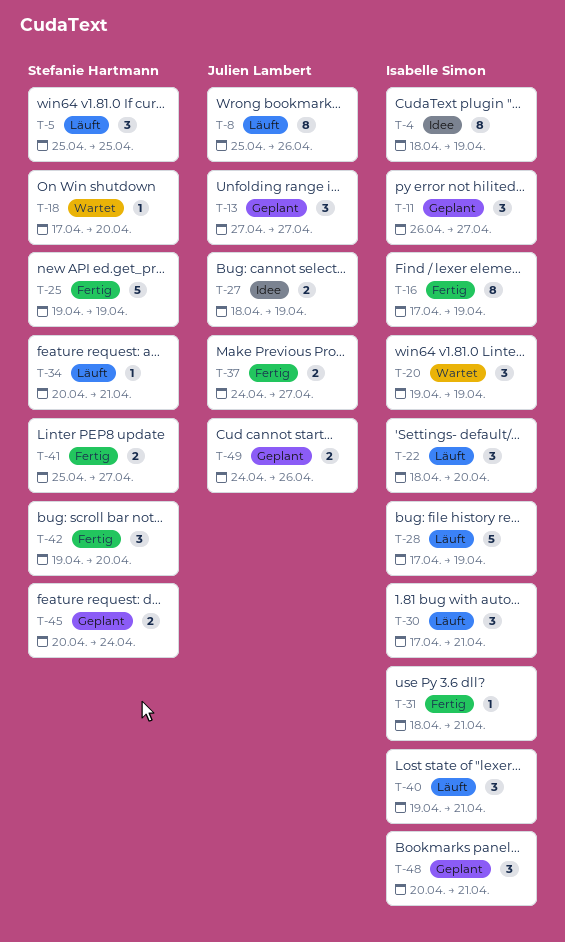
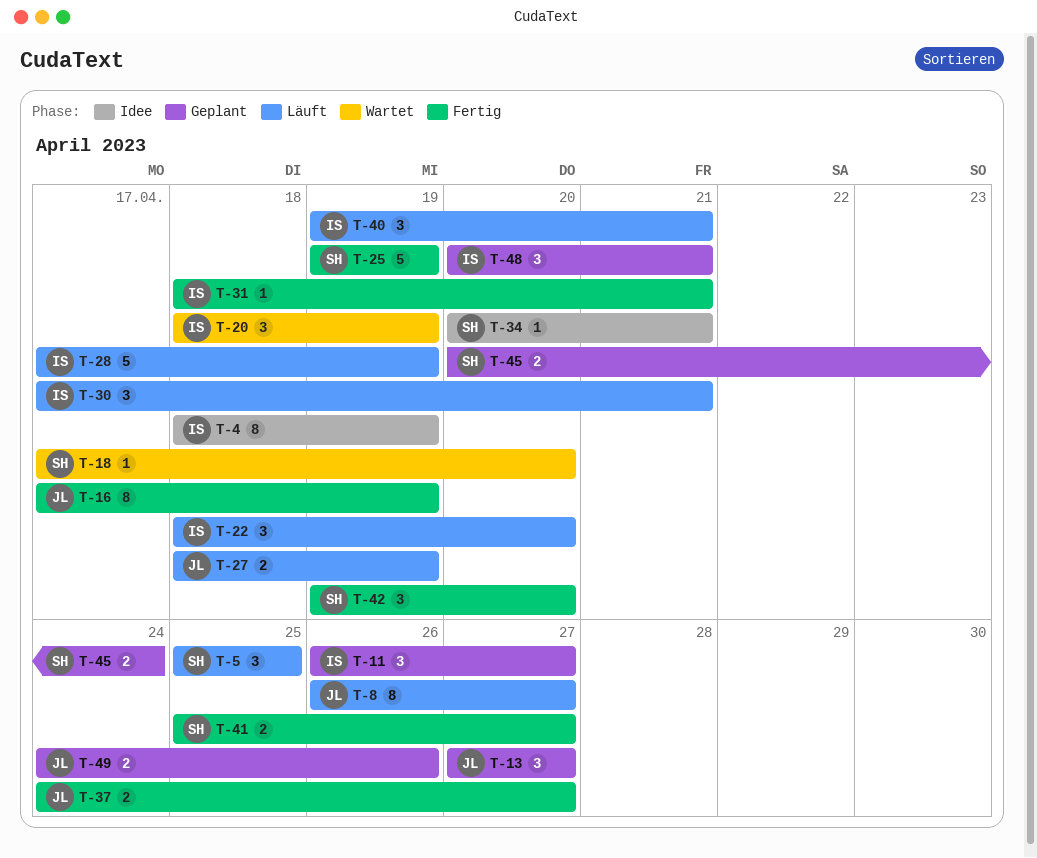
T-8, start: Apr 25 -> Apr 26
T-8, due: Apr 26 -> Apr 27
T-16, owner: Isabelle Simon -> Julien Lambert
T-20, start: Apr 19 -> Apr 18
T-27, status: Idee -> Läuft
T-34, status: Läuft -> Idee

